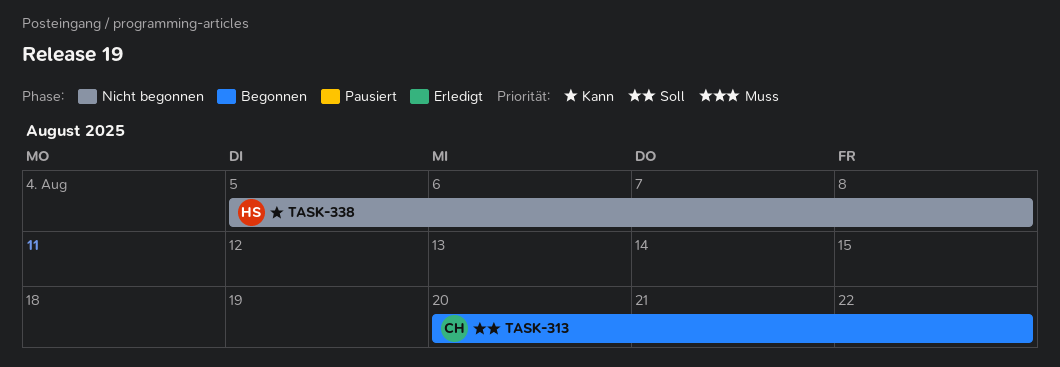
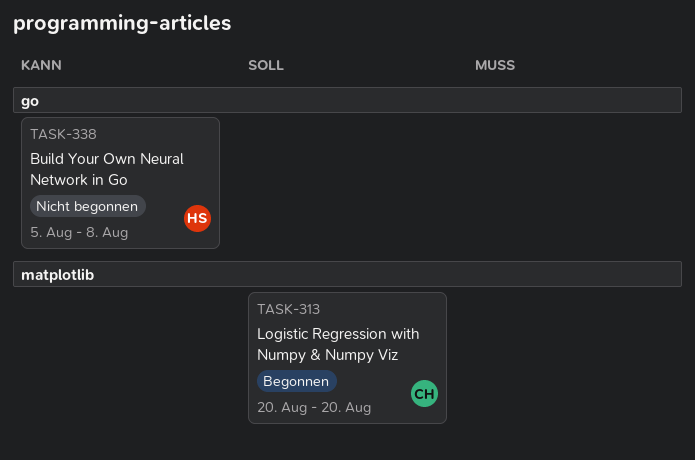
TASK-313, due: Aug 22 -> Aug 20

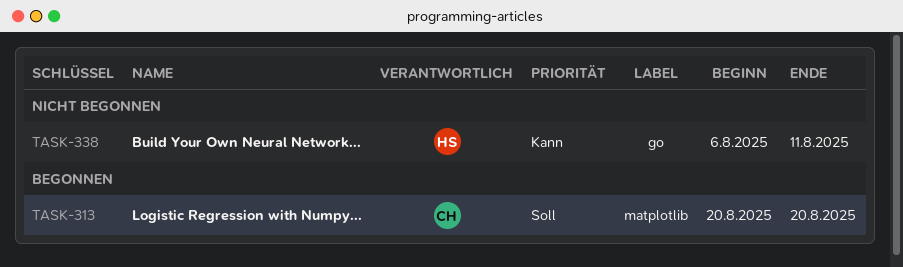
TASK-338, start: Aug 5 -> Aug 6
TASK-338, due: Aug 8 -> Aug 11

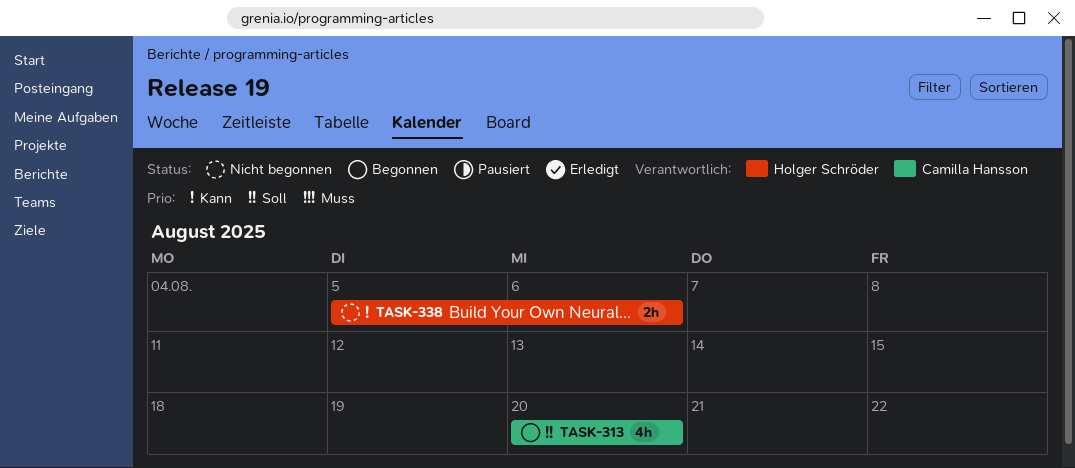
TASK-338, start: Aug 6 -> Aug 5
TASK-338, due: Aug 11 -> Aug 6

